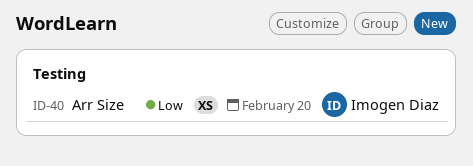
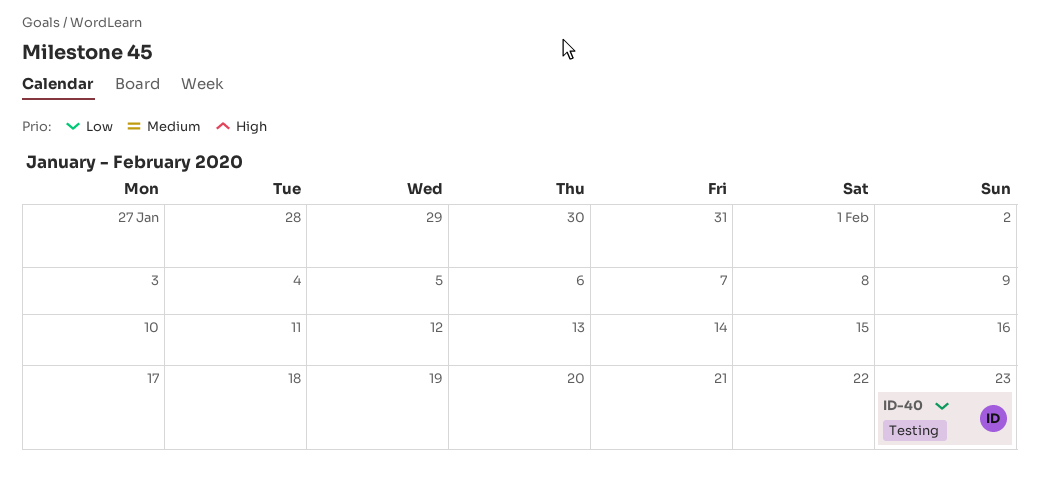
ID-40, due: Feb 20 -> Feb 23

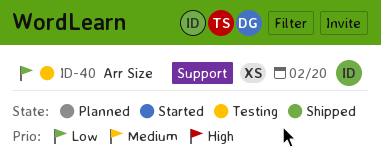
ID-40, due: Feb 23 -> Feb 20

